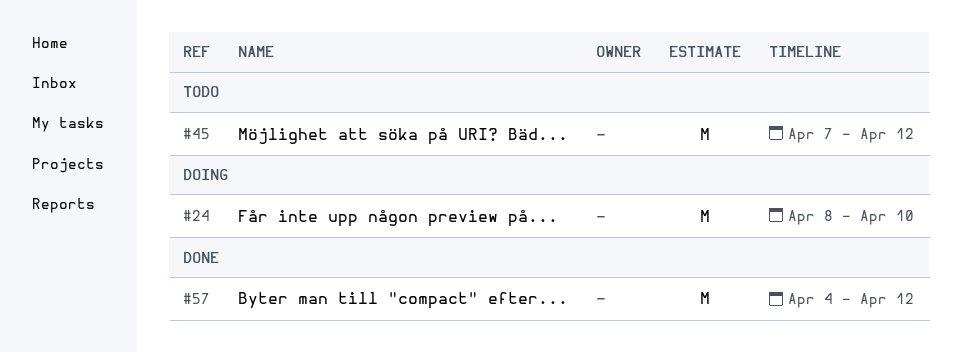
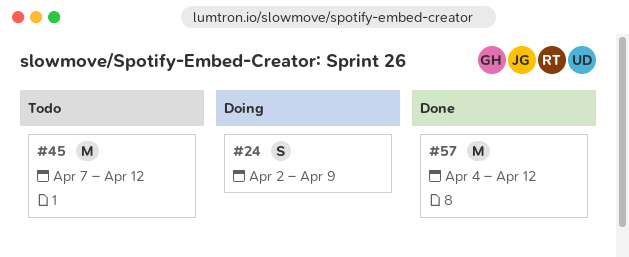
#24, estimate: M -> S
#24, start: Apr 8 -> Apr 2
#24, due: Apr 10 -> Apr 9

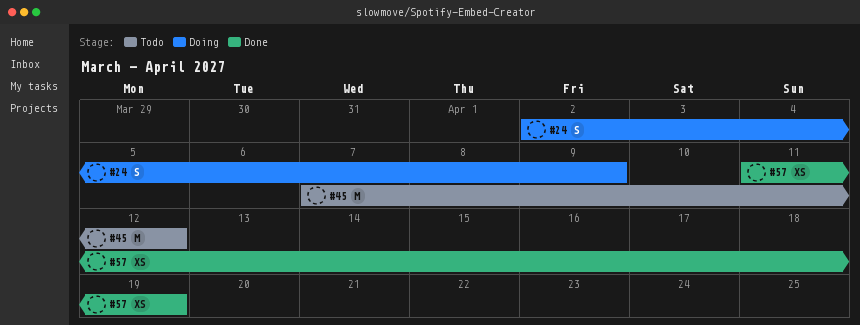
#57, estimate: M -> XS
#57, start: Apr 4 -> Apr 11
#57, due: Apr 12 -> Apr 19

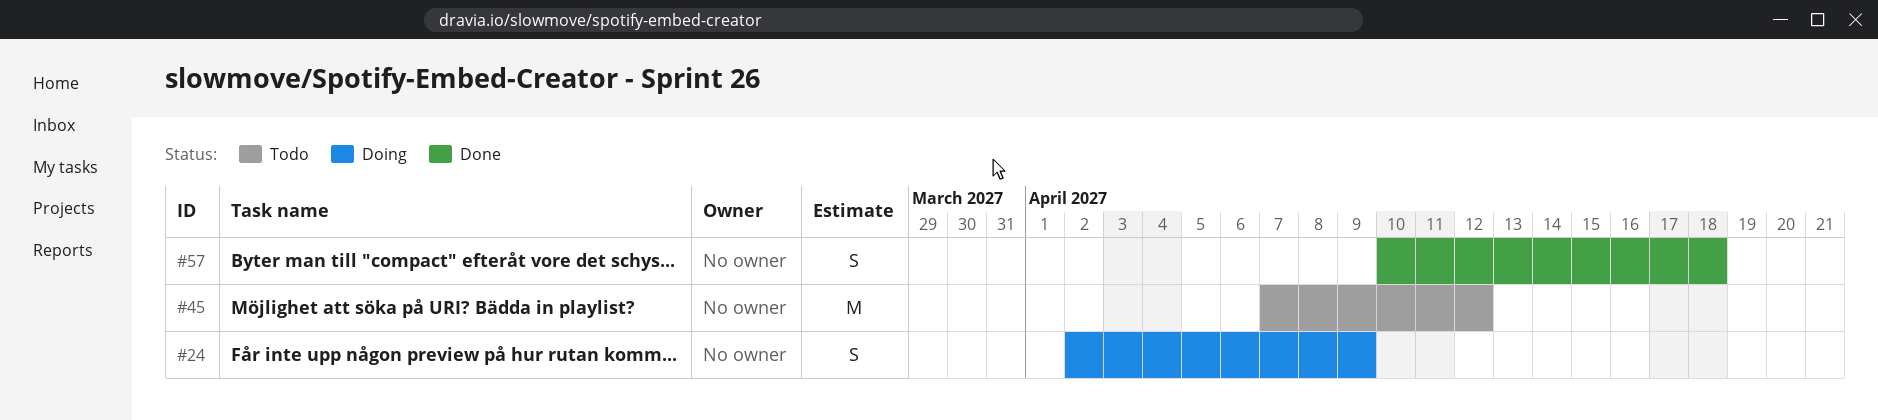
#57, estimate: XS -> S
#57, start: Apr 11 -> Apr 10
#57, due: Apr 19 -> Apr 18

